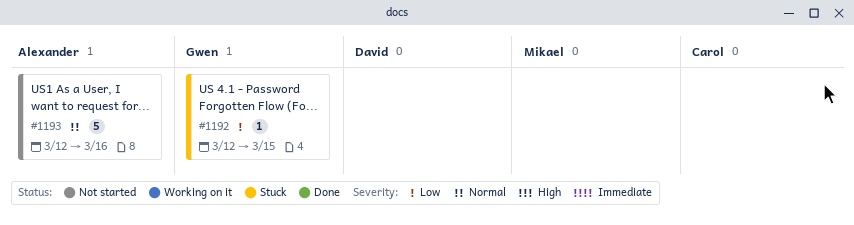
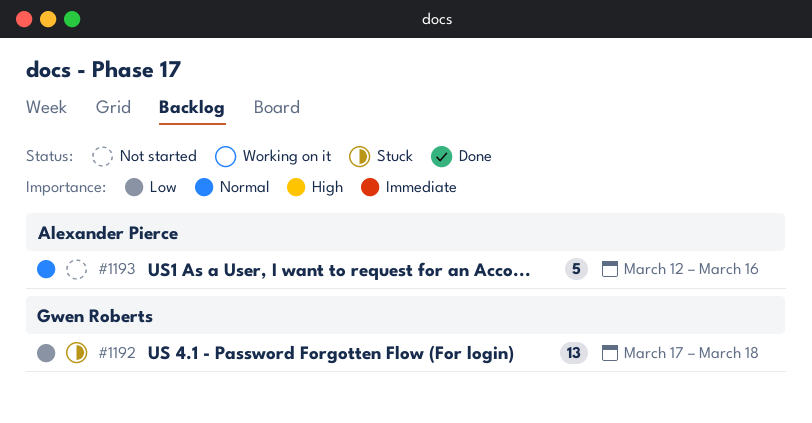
#1192, estimate: 1 -> 13
#1192, start: Mar 12 -> Mar 17
#1192, due: Mar 15 -> Mar 18

